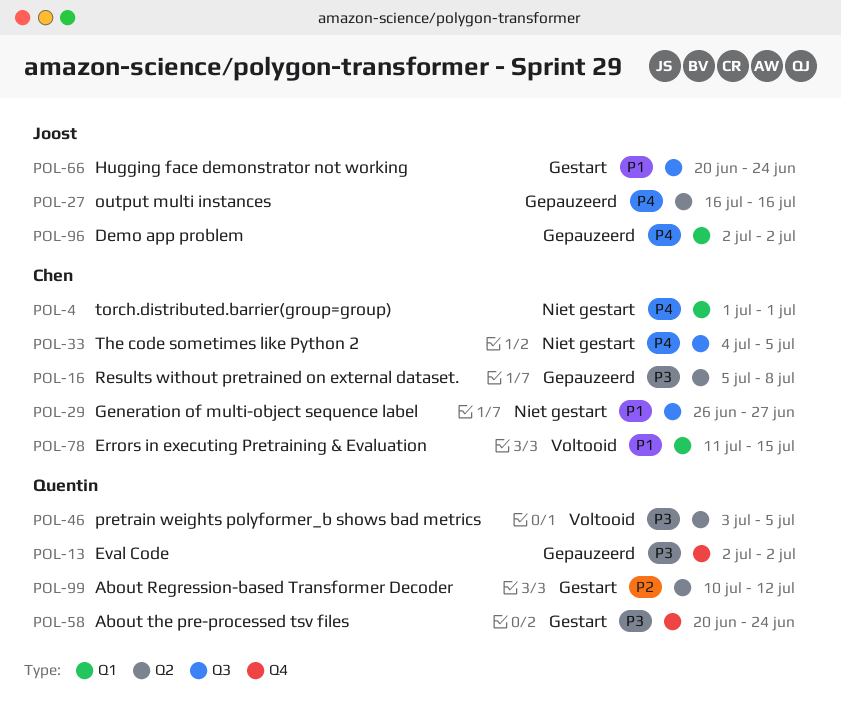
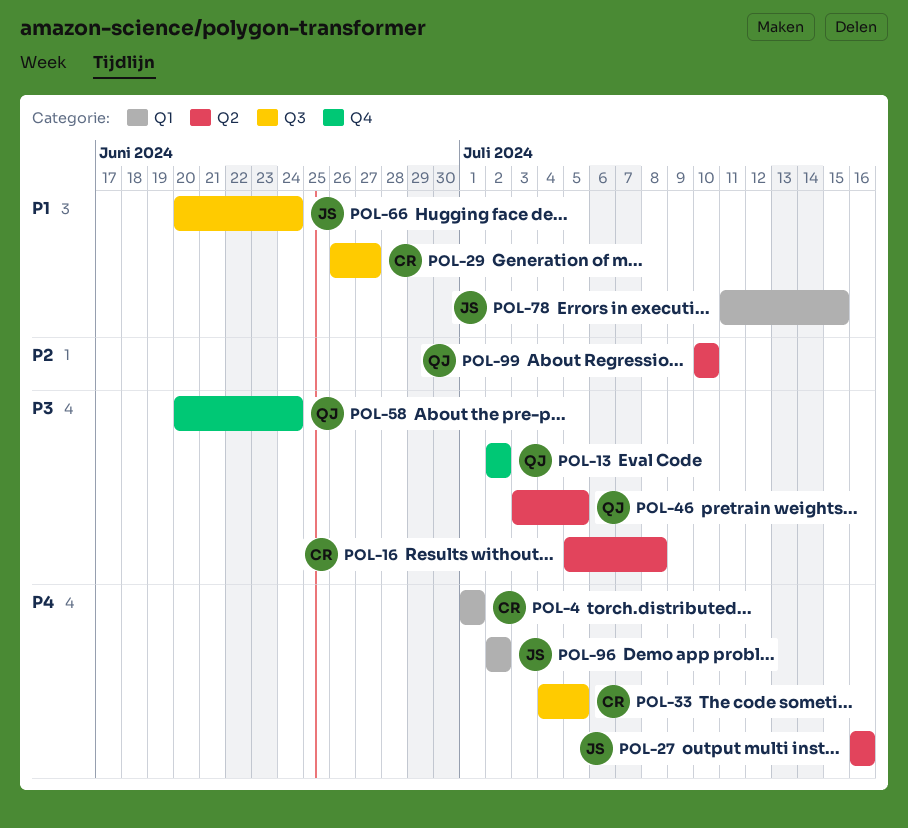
POL-78, owner: Chen -> Joost
POL-99, due: Jul 12 -> Jul 10

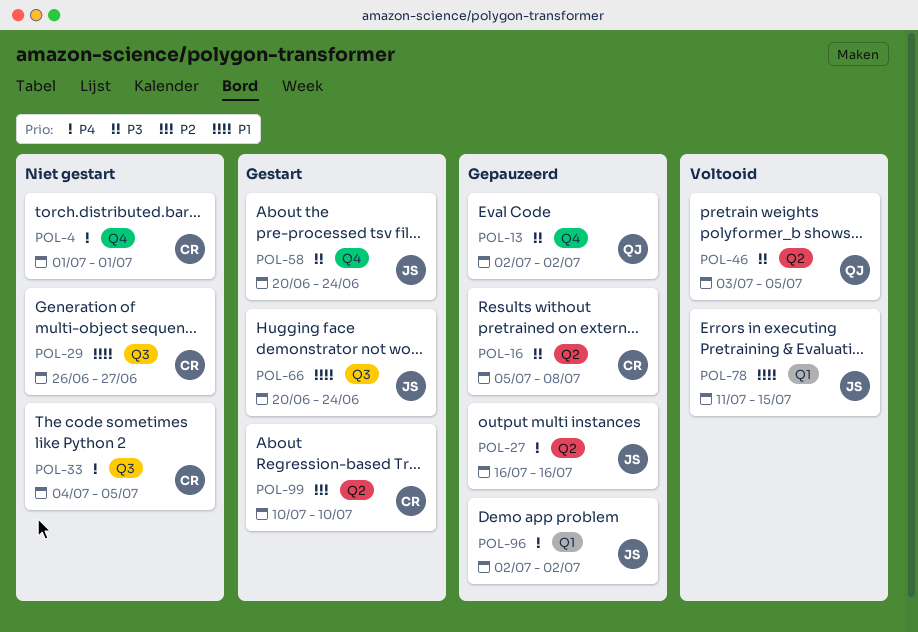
POL-4, label: Q1 -> Q4
POL-58, owner: QJ -> JS
POL-99, owner: QJ -> CR

